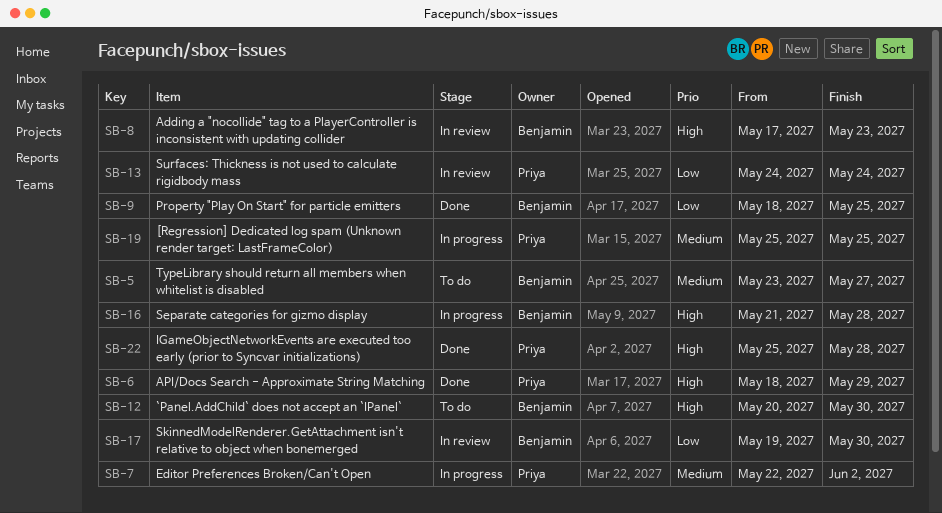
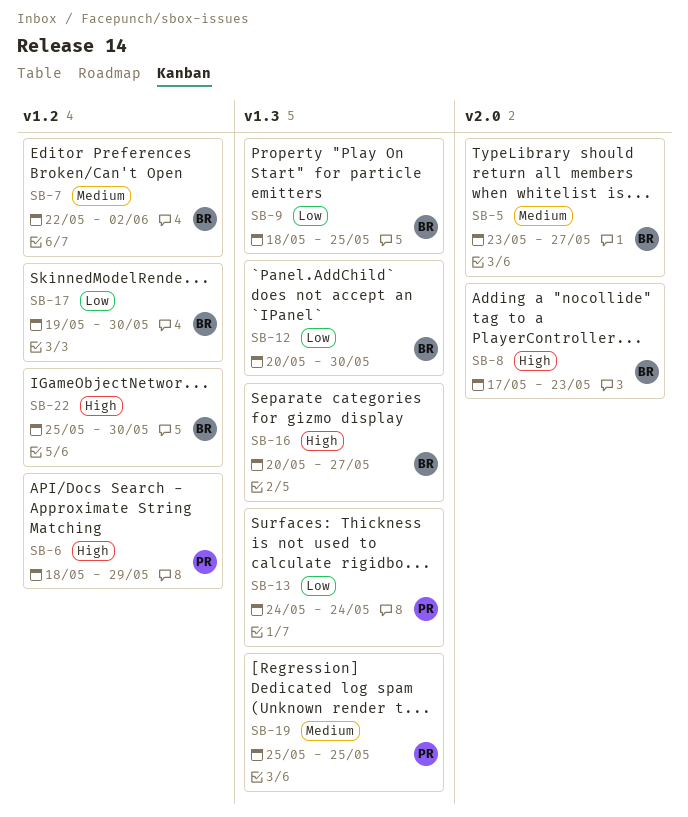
SB-7, owner: Priya -> Benjamin
SB-12, priority: High -> Low
SB-16, start: May 21 -> May 20
SB-16, due: May 28 -> May 27
SB-22, owner: Priya -> Benjamin
SB-22, due: May 28 -> May 30

